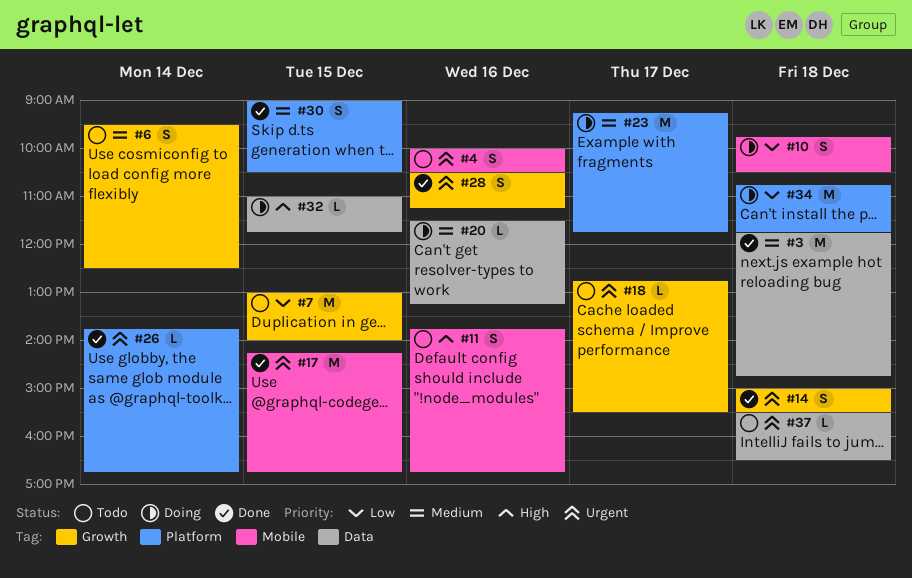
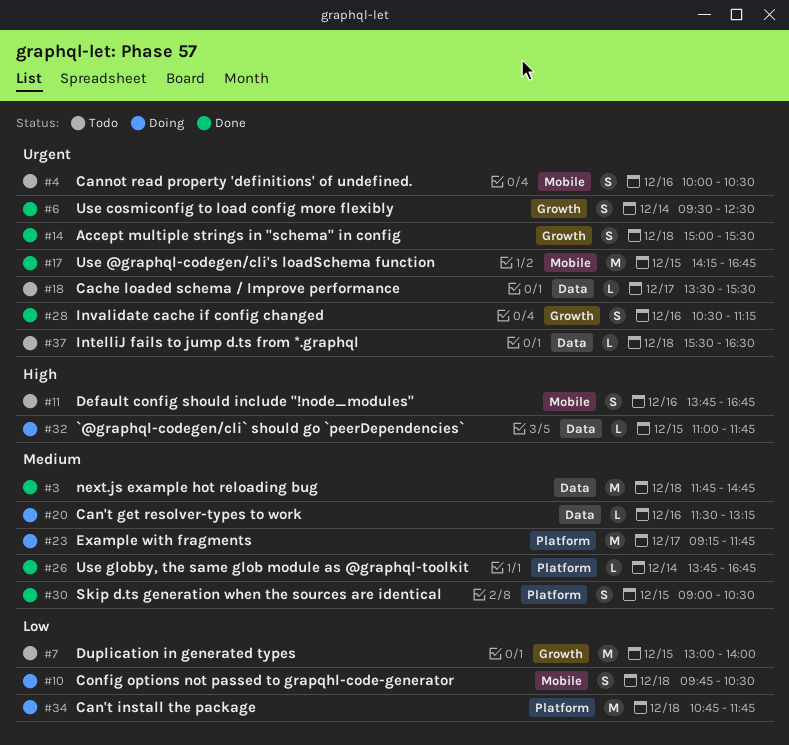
#6, status: Todo -> Done
#6, priority: Medium -> Urgent
#18, label: Growth -> Data
#18, begins: 12:45 -> 13:30
#26, priority: Urgent -> Medium

